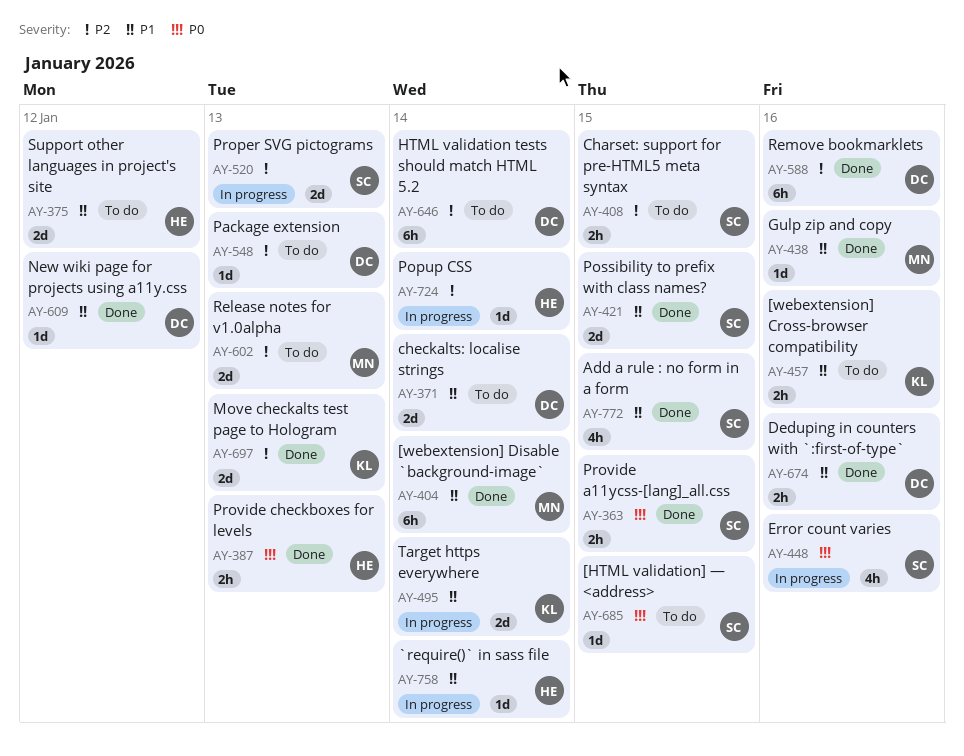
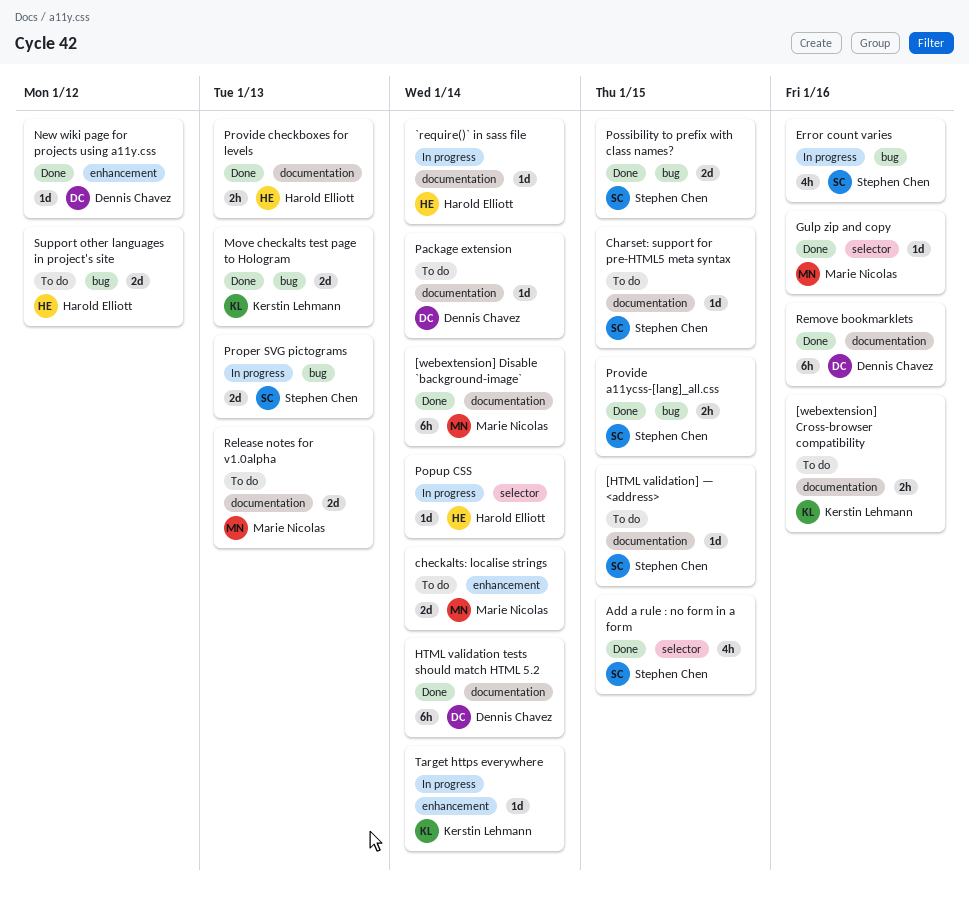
Charset: support for pre-HTML5 meta syntax, estimate: 2h -> 1d
checkalts: localise strings, owner: Dennis Chavez -> Marie Nicolas
Deduping in counters with `:first-of-type`: present -> none
HTML validation tests should match HTML 5.2, status: To do -> Done
Package extension, due: Jan 13 -> Jan 14
Target https everywhere, estimate: 2d -> 1d

